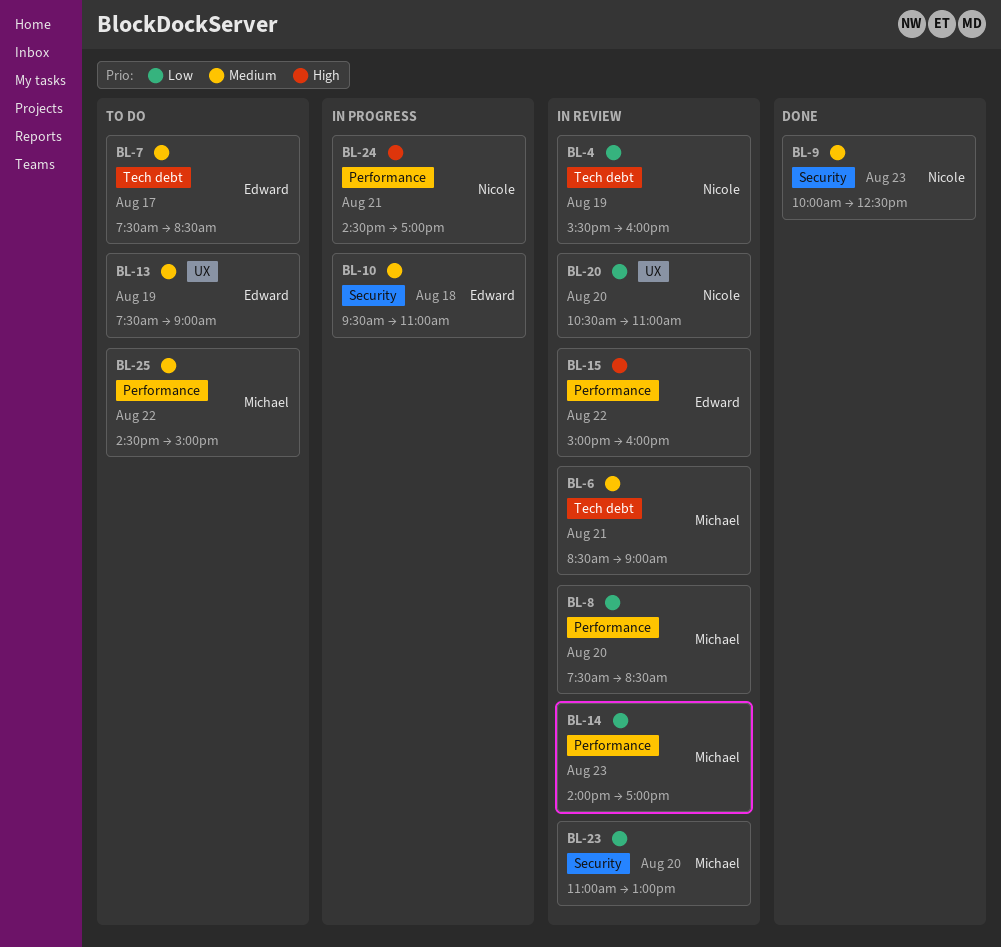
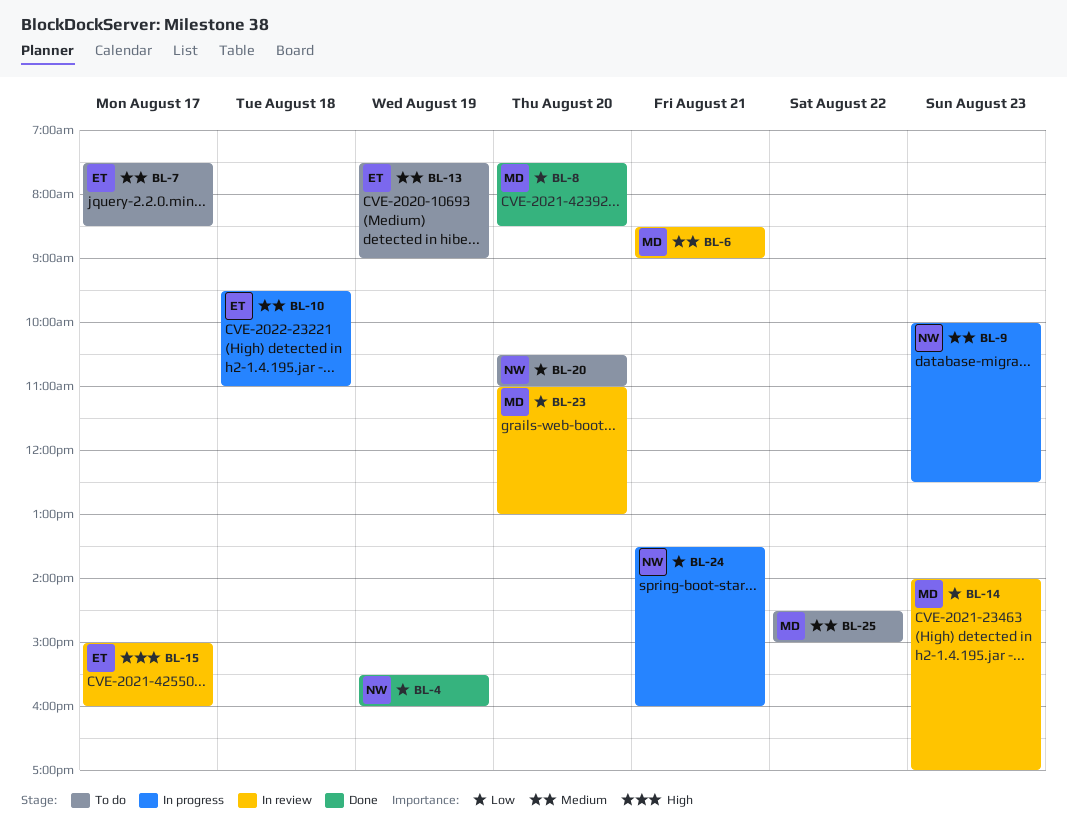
BL-4, status: In review -> Done
BL-8, status: In review -> Done
BL-9, status: Done -> In progress
BL-15, day: Aug 22 -> Aug 17
BL-20, status: In review -> To do
BL-24, priority: High -> Low
BL-24, begins: 14:30 -> 13:30
BL-24, ends: 17:00 -> 16:00

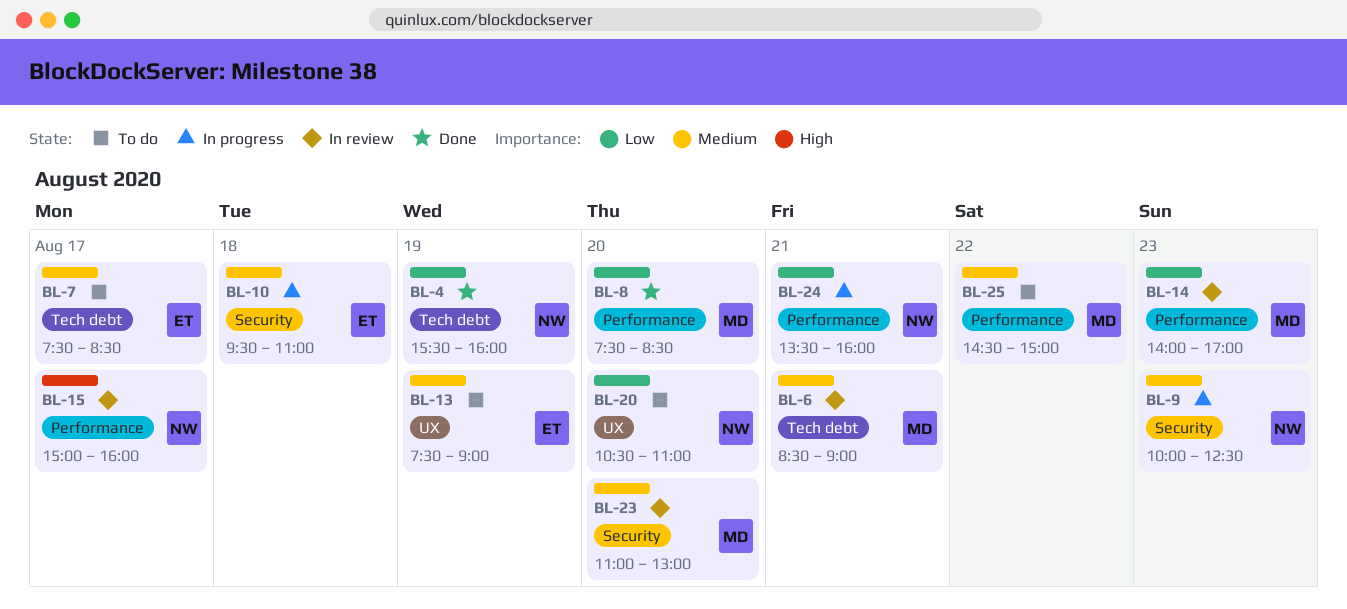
BL-15, owner: ET -> NW
BL-23, priority: Low -> Medium

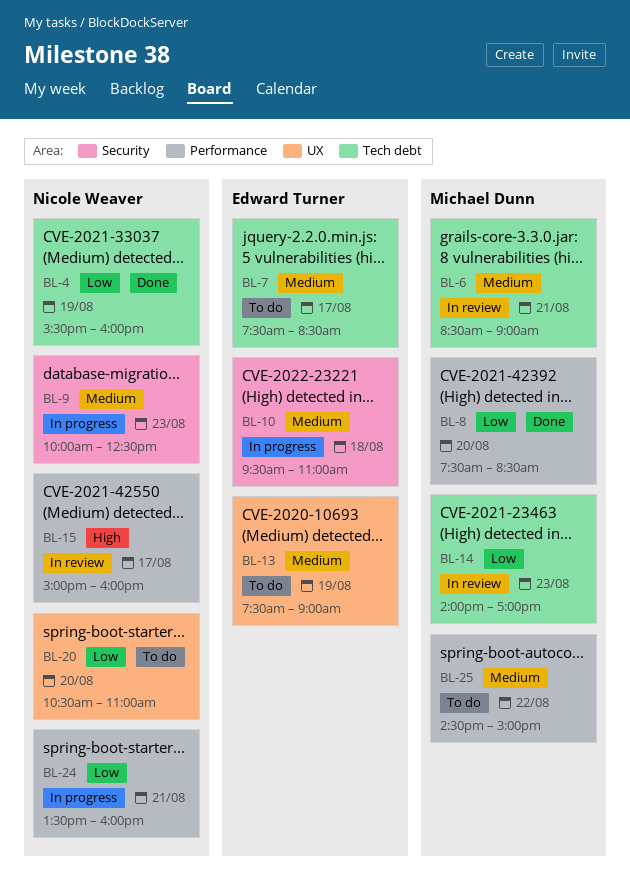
BL-14, label: Performance -> Tech debt
BL-23: present -> none

